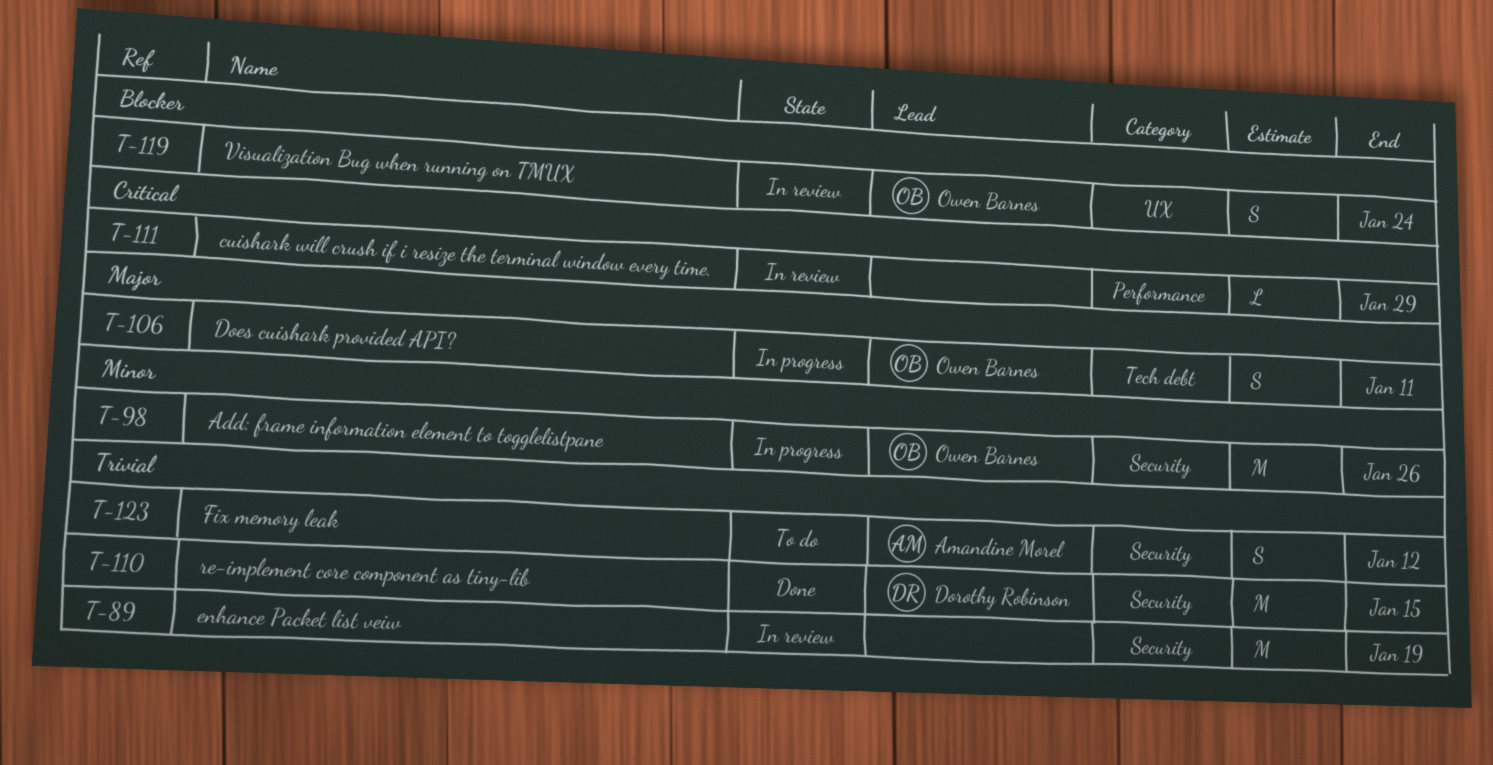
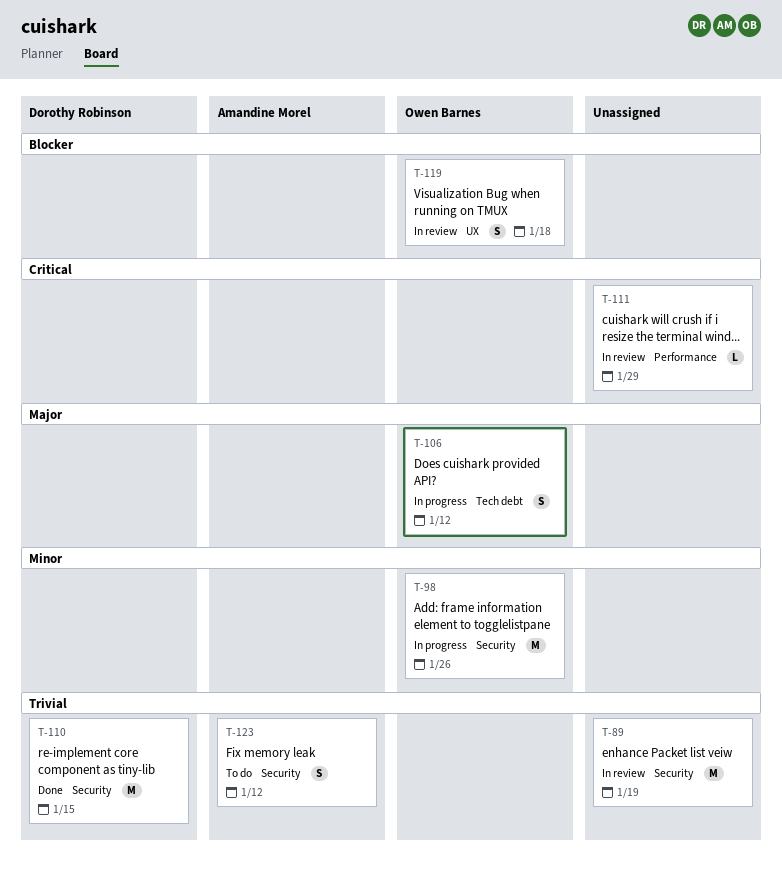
T-106, due: Jan 11 -> Jan 12
T-119, due: Jan 24 -> Jan 18

